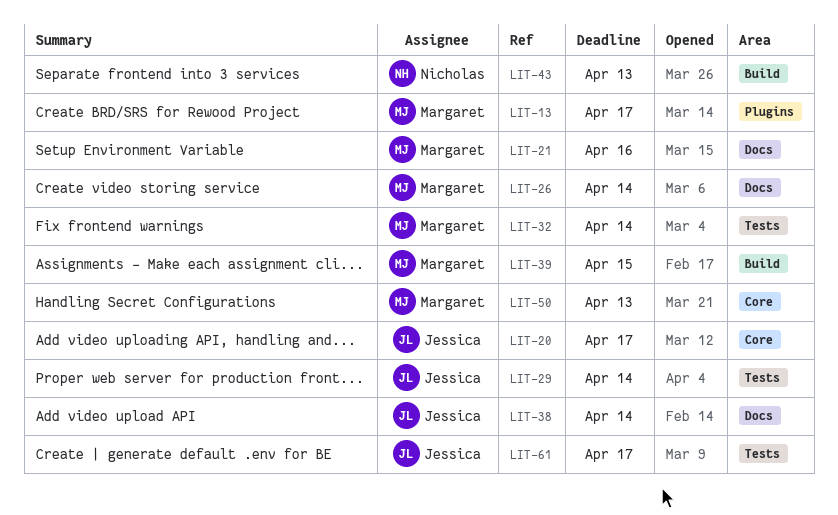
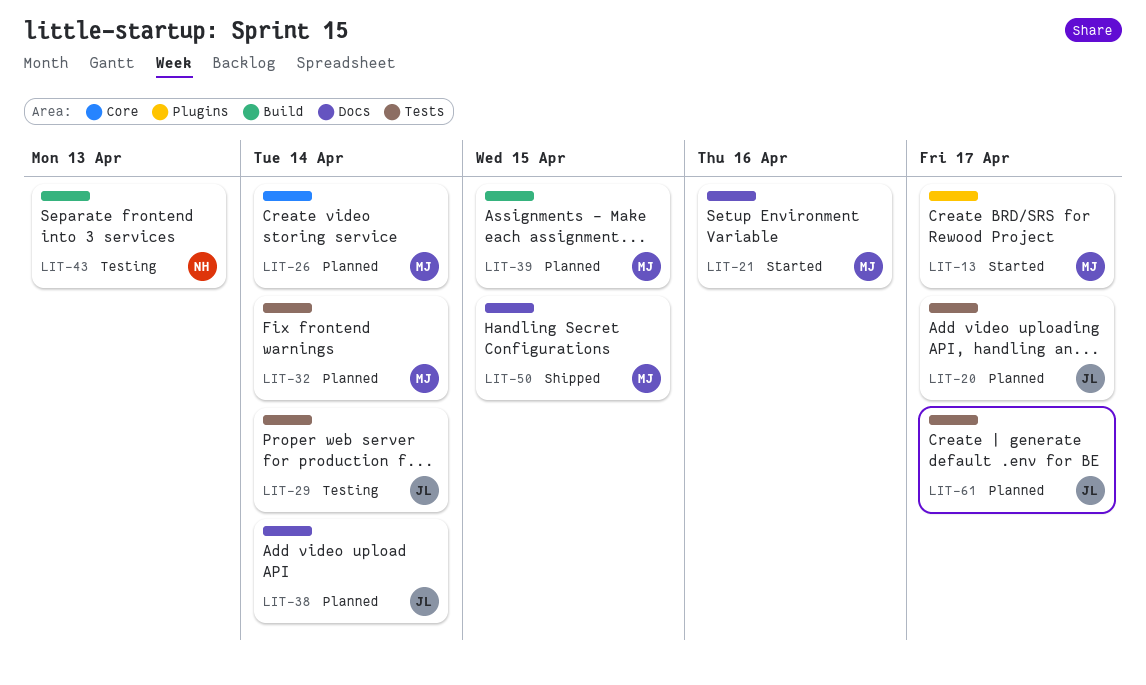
LIT-20, label: Core -> Tests
LIT-26, label: Docs -> Core
LIT-50, label: Core -> Docs
LIT-50, due: Apr 13 -> Apr 15

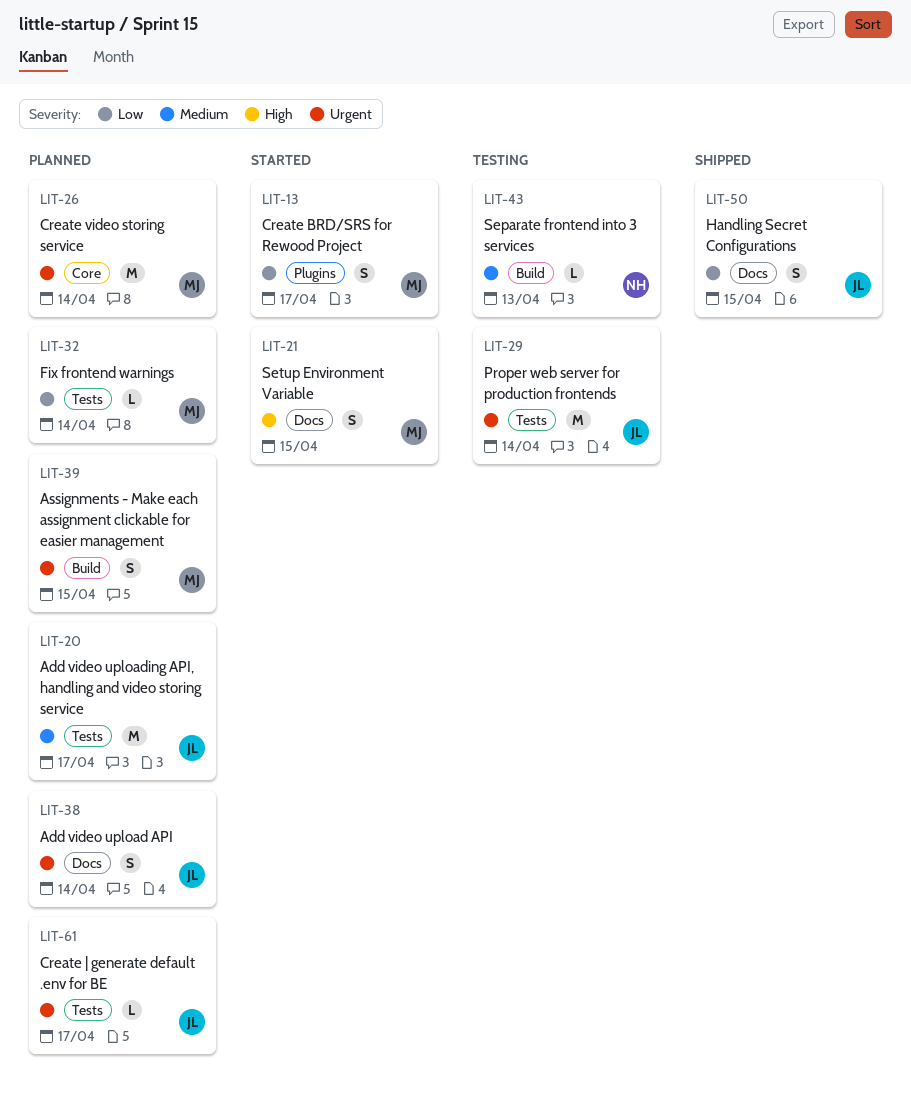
LIT-21, due: Apr 16 -> Apr 15
LIT-50, owner: MJ -> JL

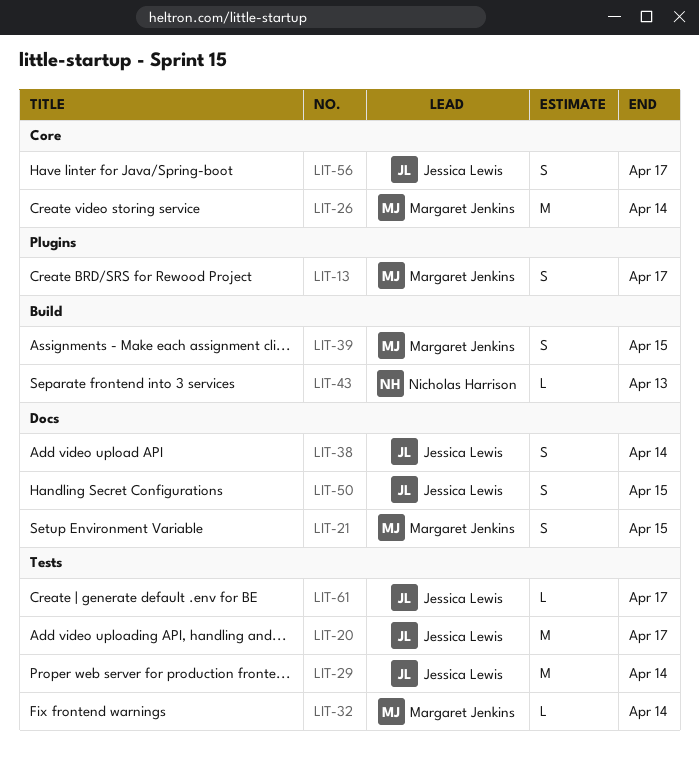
LIT-56: none -> present

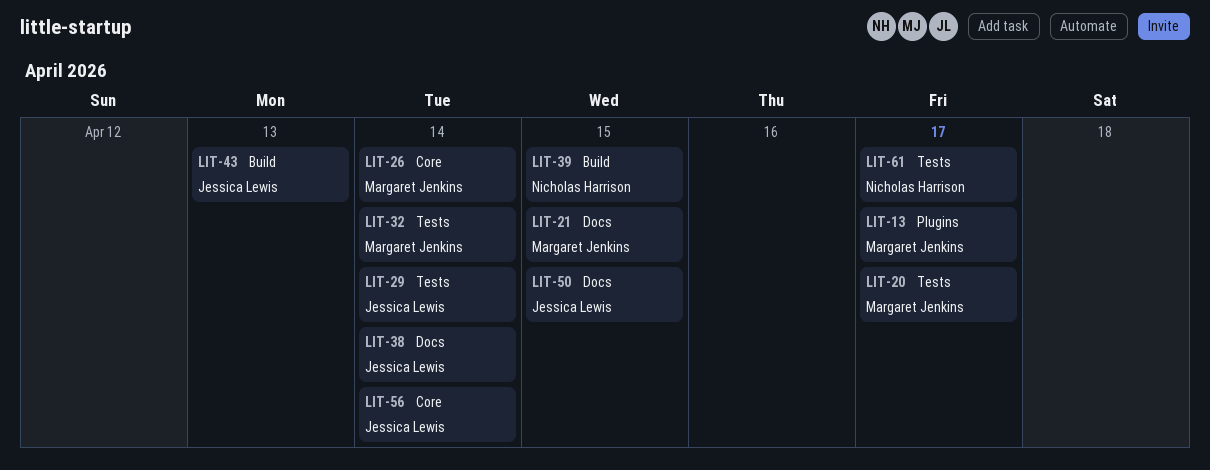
LIT-20, owner: Jessica Lewis -> Margaret Jenkins
LIT-39, owner: Margaret Jenkins -> Nicholas Harrison
LIT-43, owner: Nicholas Harrison -> Jessica Lewis
LIT-56, due: Apr 17 -> Apr 14
LIT-61, owner: Jessica Lewis -> Nicholas Harrison

